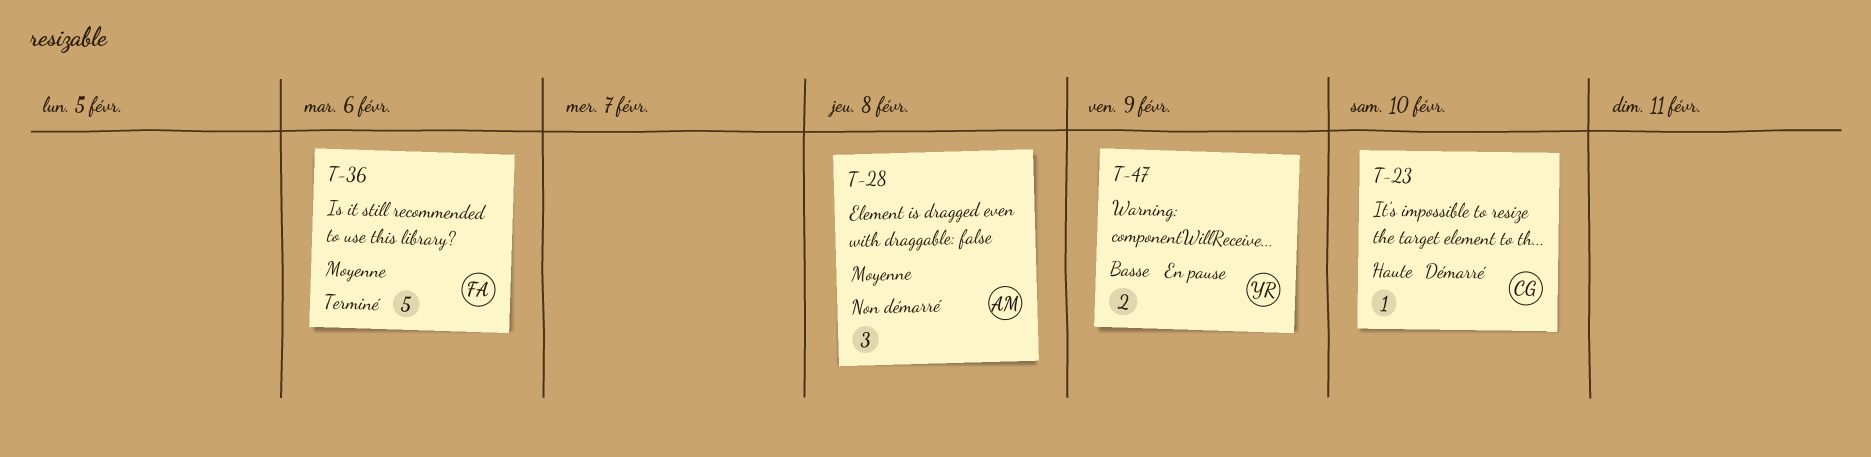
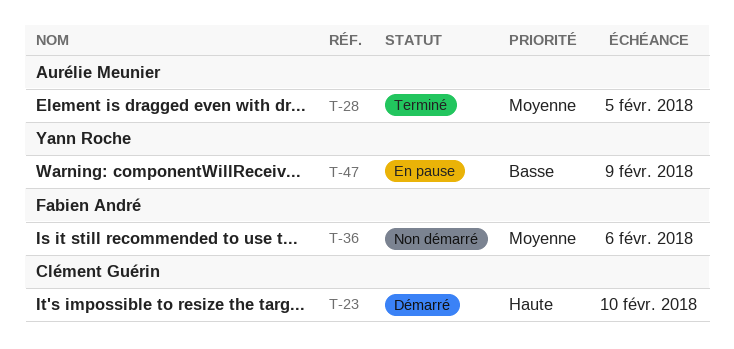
T-28, status: Non démarré -> Terminé
T-28, due: Feb 8 -> Feb 5
T-36, status: Terminé -> Non démarré

